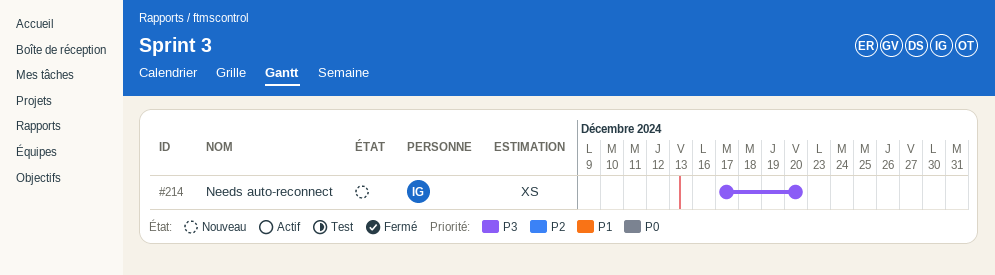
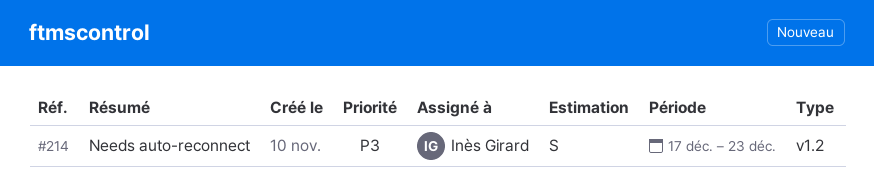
#214, estimate: XS -> S
#214, due: Dec 20 -> Dec 23

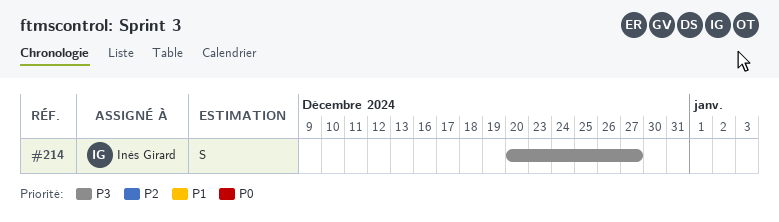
#214, start: Dec 17 -> Dec 20
#214, due: Dec 23 -> Dec 27

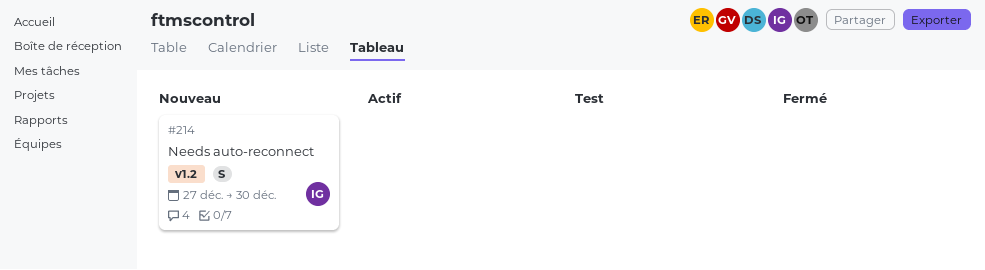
#214, start: Dec 20 -> Dec 27
#214, due: Dec 27 -> Dec 30

